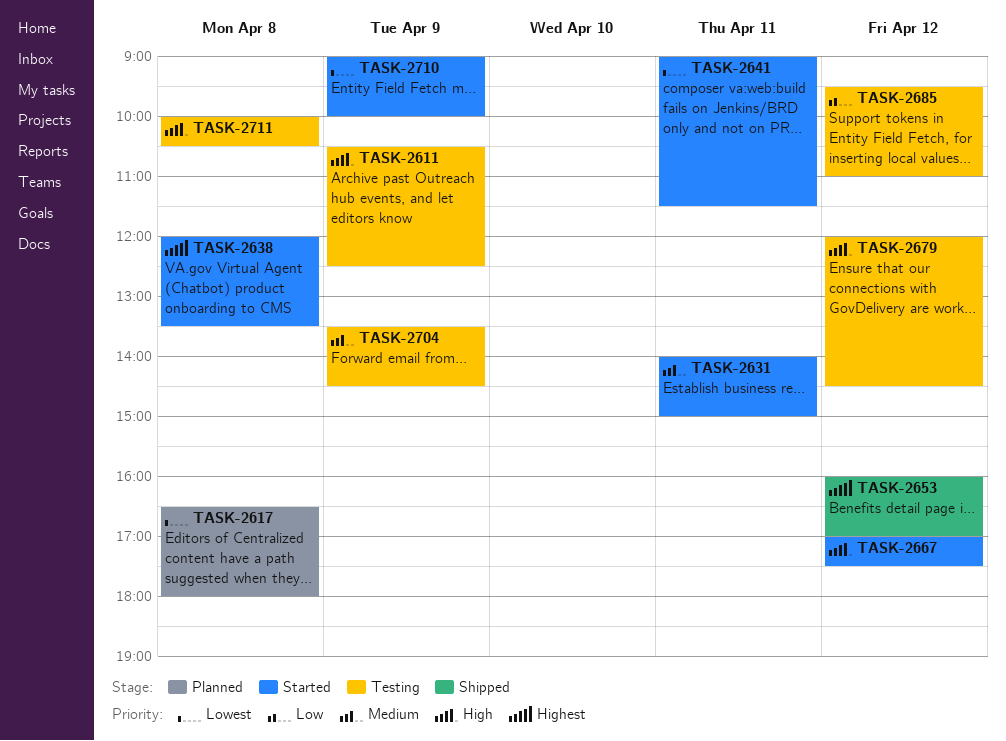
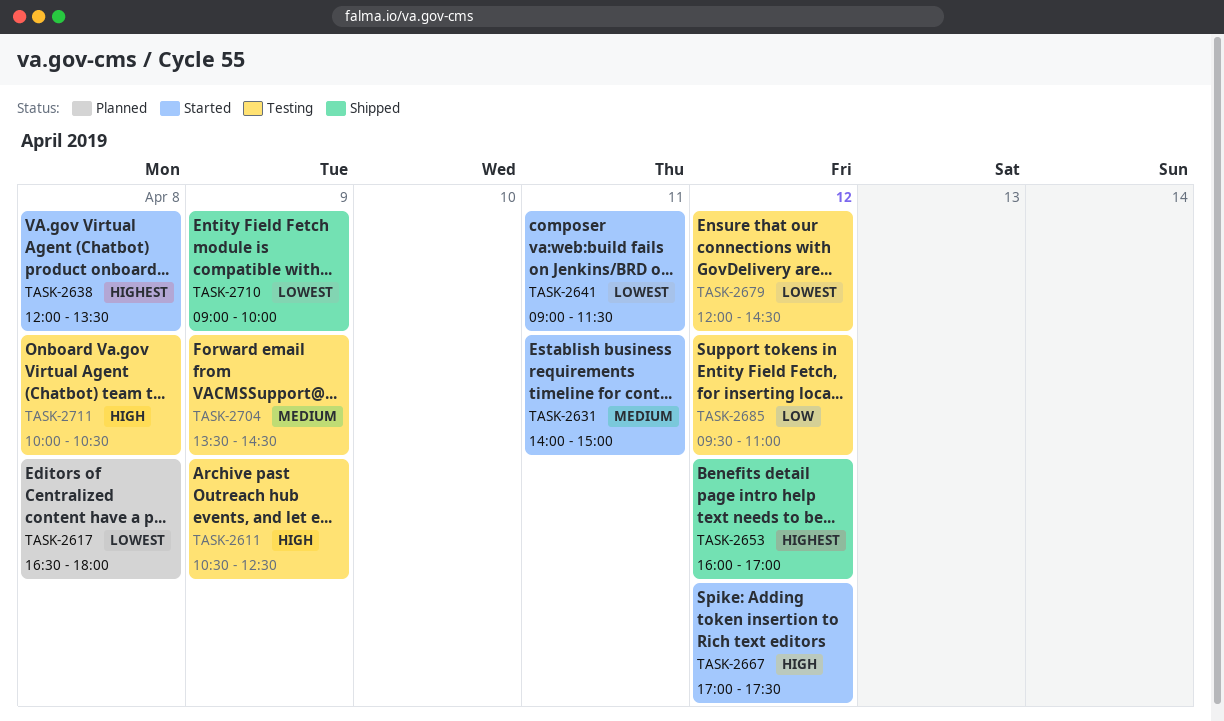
TASK-2679, priority: High -> Lowest
TASK-2710, status: Started -> Shipped

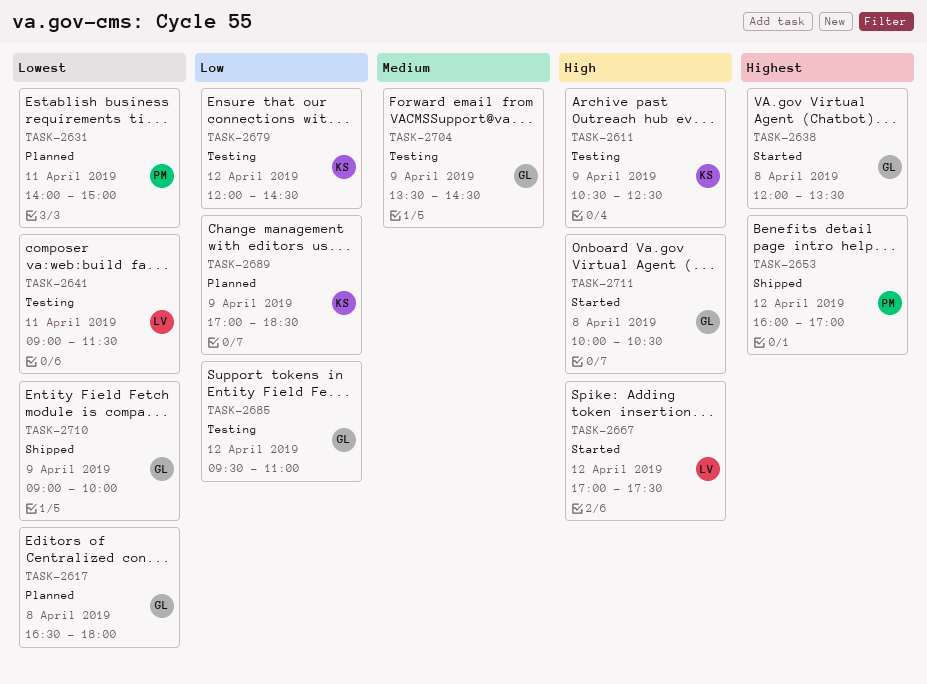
TASK-2631, status: Started -> Planned
TASK-2631, priority: Medium -> Lowest
TASK-2641, status: Started -> Testing
TASK-2679, priority: Lowest -> Low
TASK-2689: none -> present
TASK-2711, status: Testing -> Started

